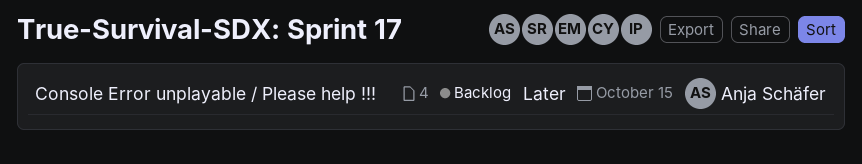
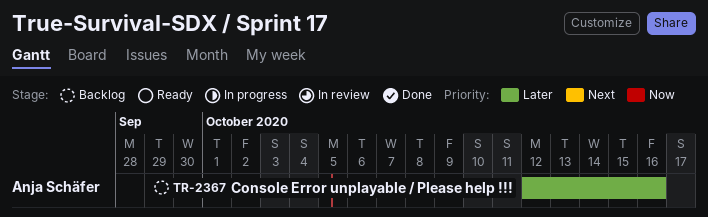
Console Error unplayable / Please help !!!, due: Oct 15 -> Oct 16

